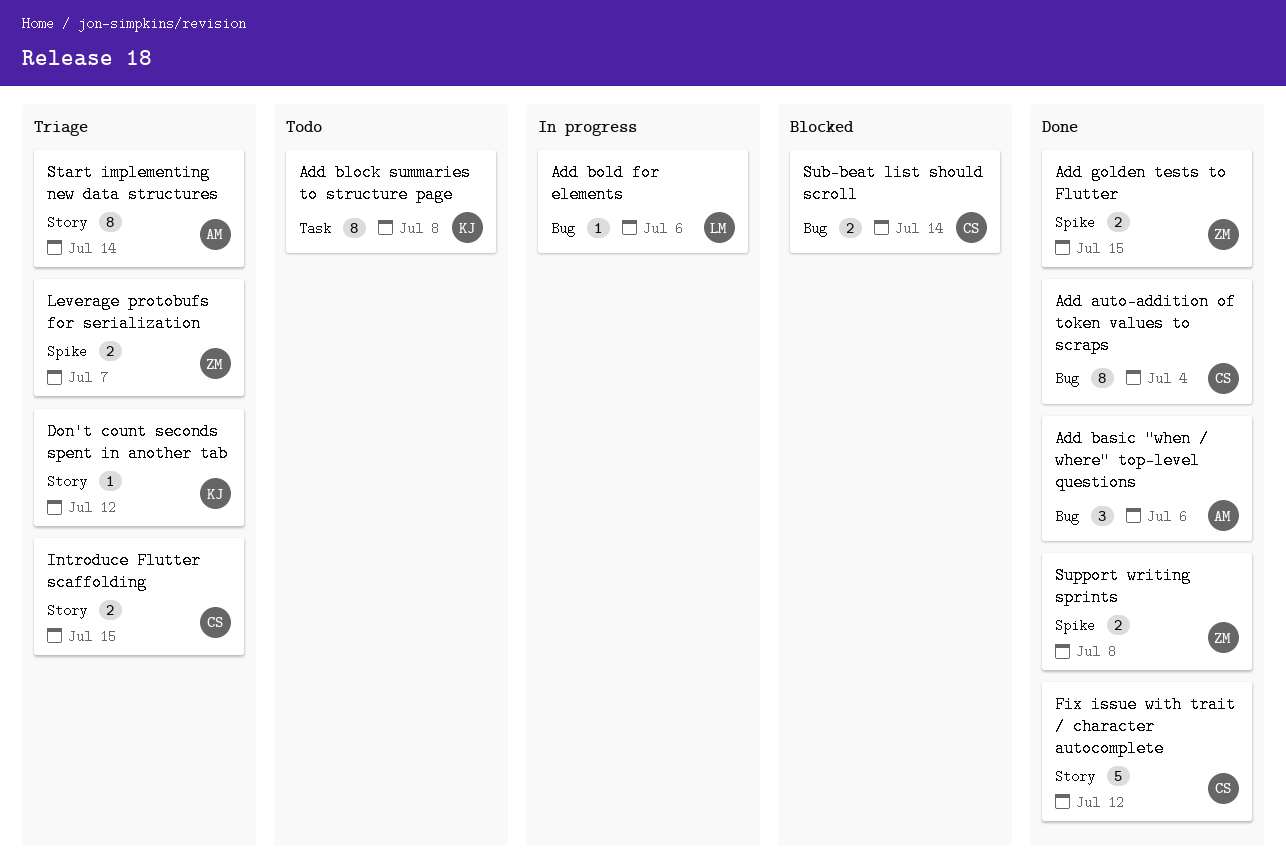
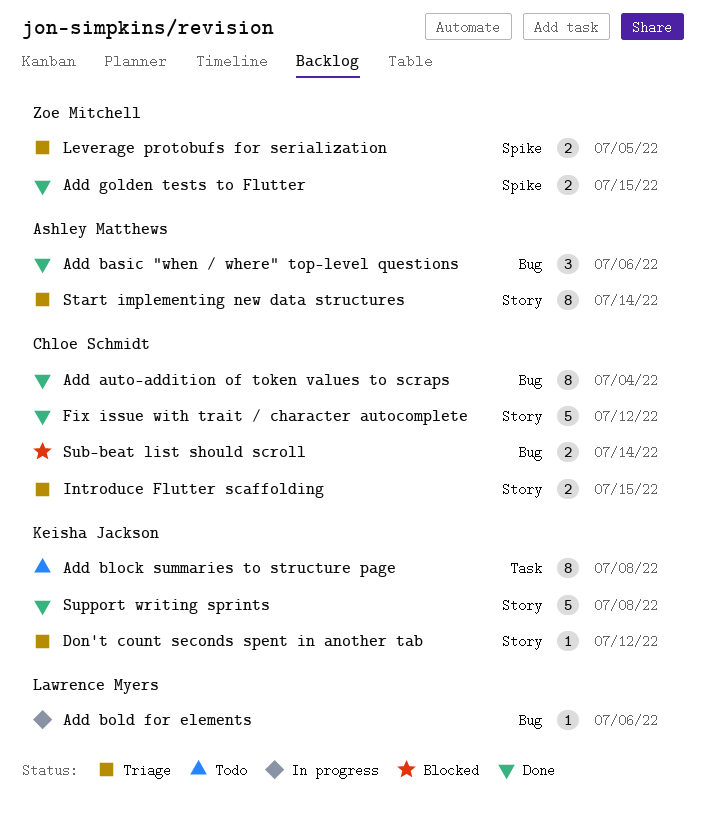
Leverage protobufs for serialization, due: Jul 7 -> Jul 5
Support writing sprints, owner: Zoe Mitchell -> Keisha Jackson
Support writing sprints, label: Spike -> Story
Support writing sprints, estimate: 2 -> 5

